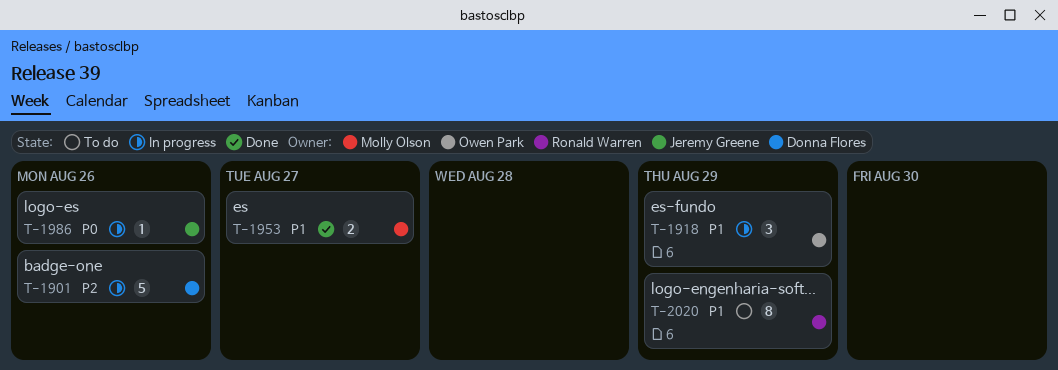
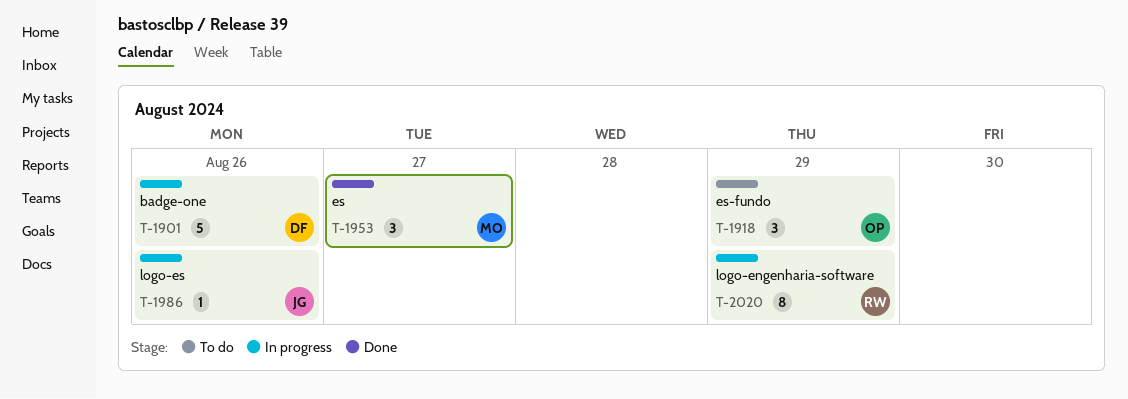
T-1918, status: In progress -> To do
T-1953, estimate: 2 -> 3
T-2020, status: To do -> In progress

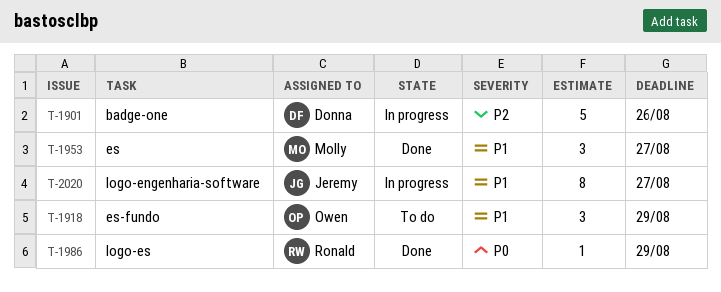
T-1986, status: In progress -> Done
T-1986, owner: Jeremy -> Ronald
T-1986, due: Aug 26 -> Aug 29
T-2020, owner: Ronald -> Jeremy
T-2020, due: Aug 29 -> Aug 27

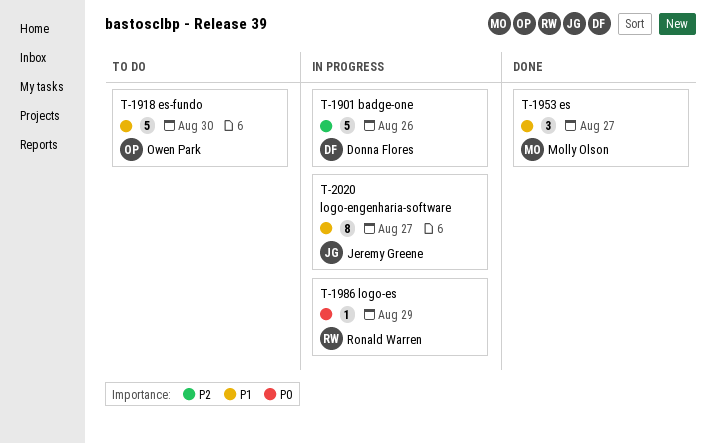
T-1918, estimate: 3 -> 5
T-1918, due: Aug 29 -> Aug 30
T-1986, status: Done -> In progress

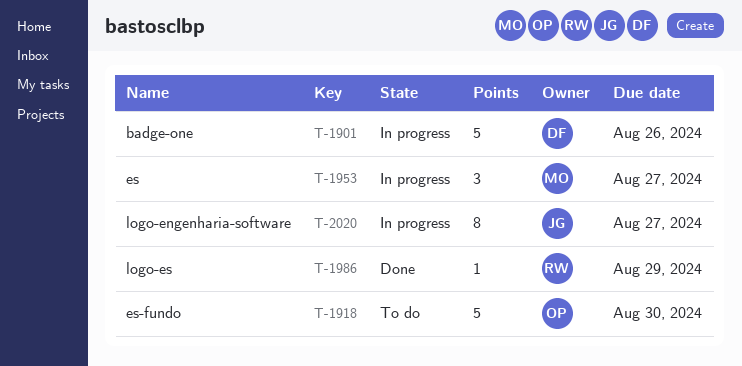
T-1953, status: Done -> In progress
T-1986, status: In progress -> Done

